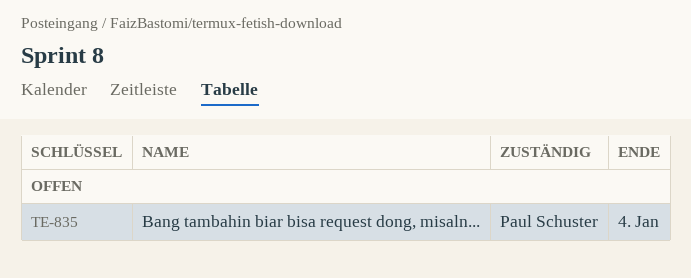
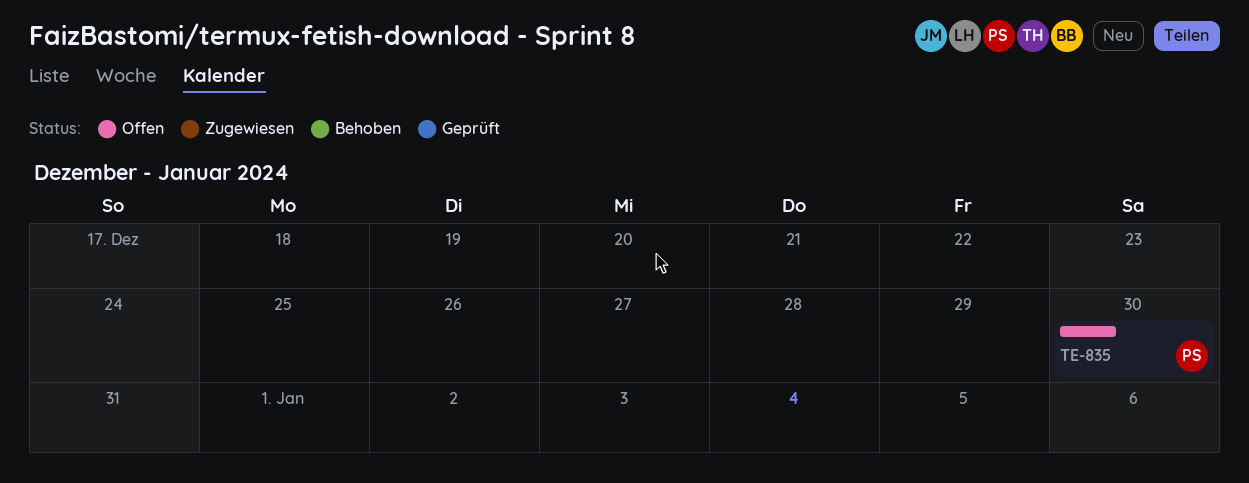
TE-835, due: Jan 4 -> Dec 30

